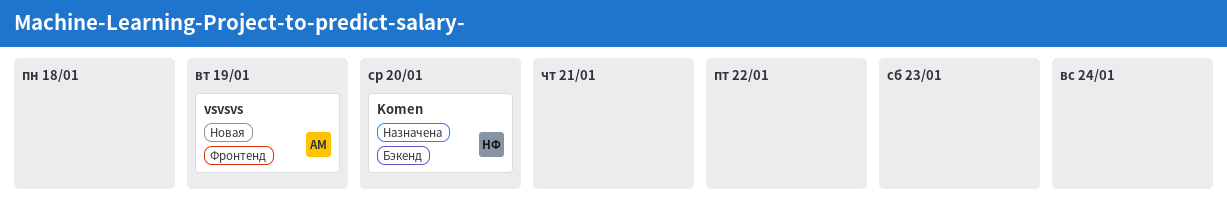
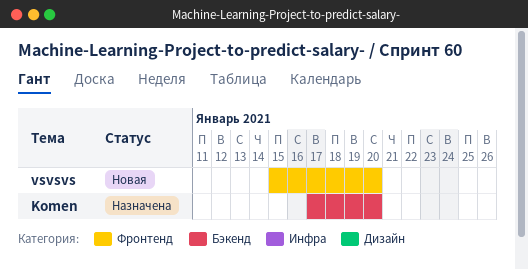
vsvsvs, due: Jan 19 -> Jan 20

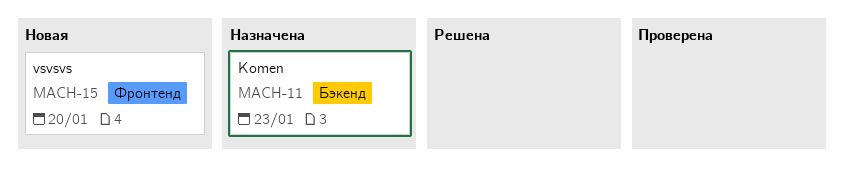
Komen, due: Jan 20 -> Jan 23

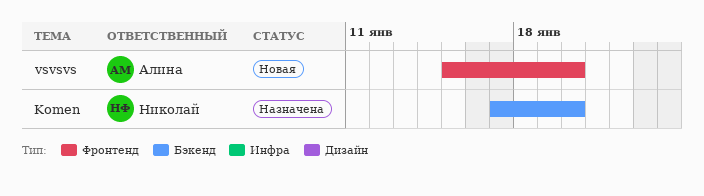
Komen, due: Jan 23 -> Jan 20

